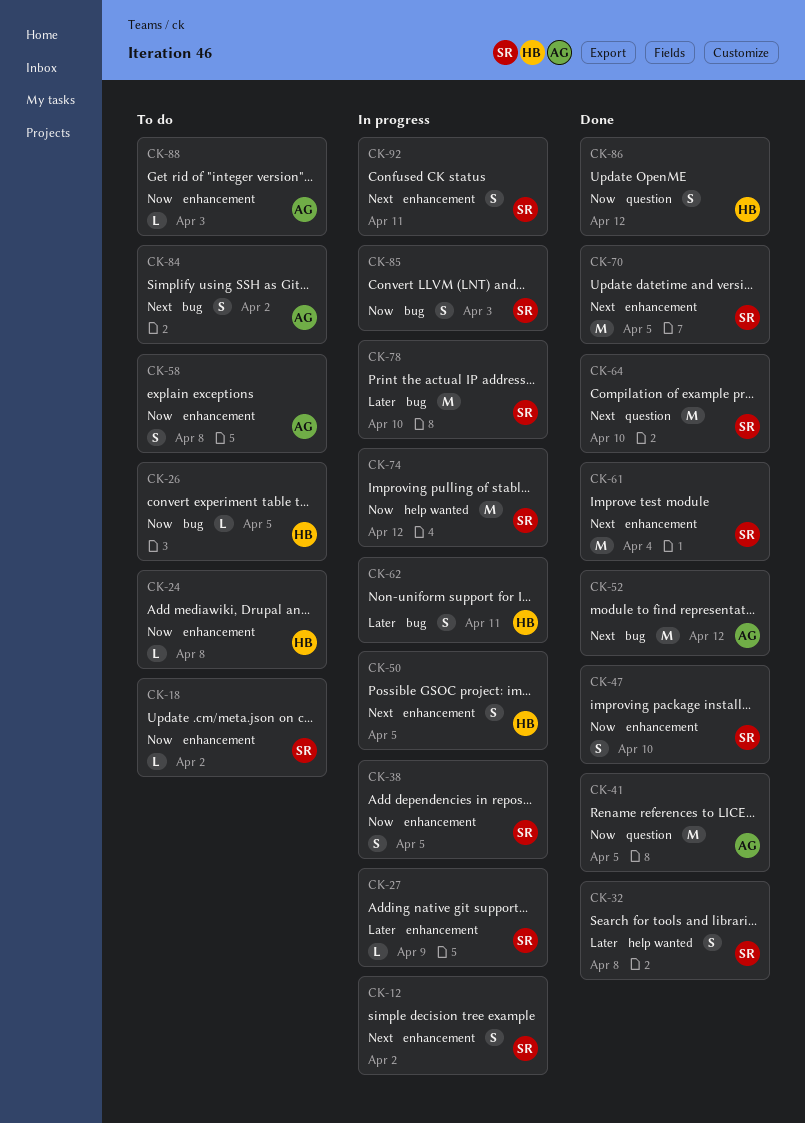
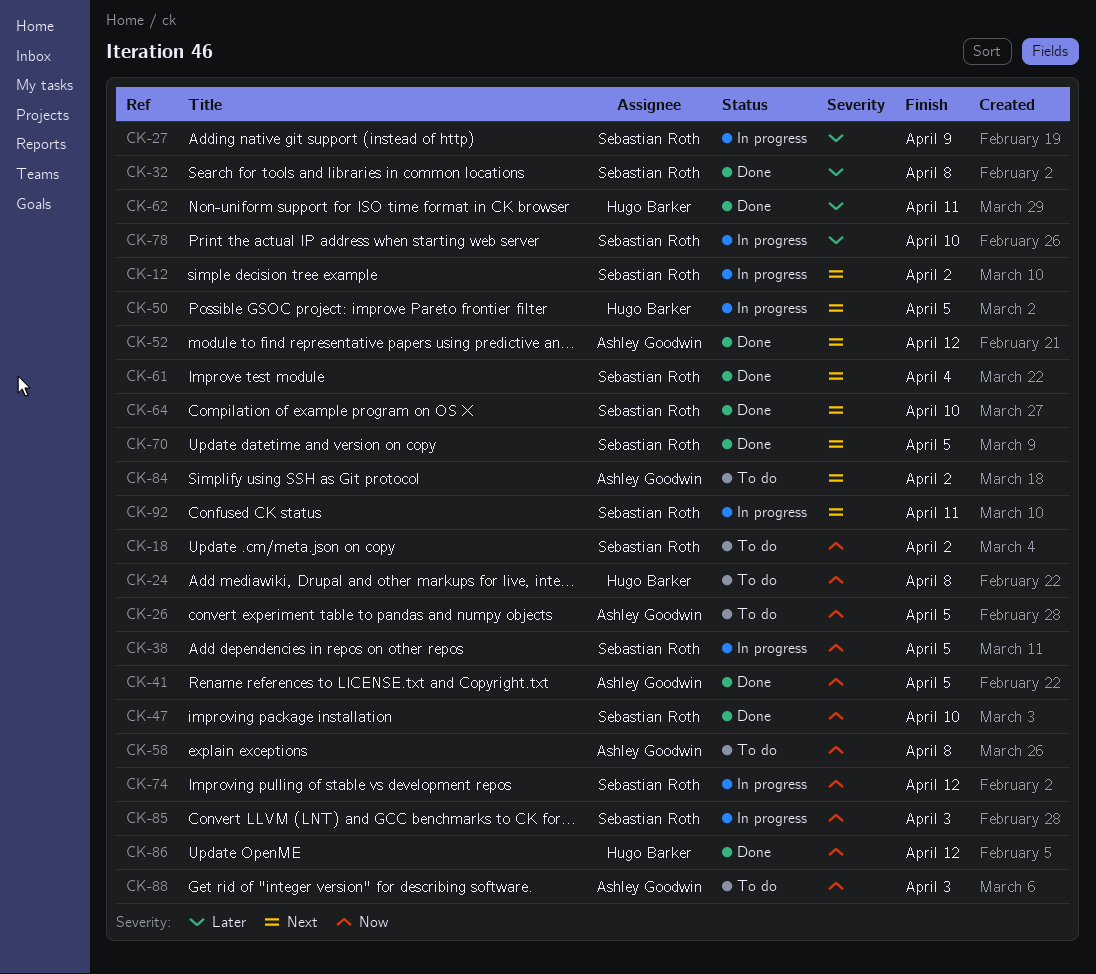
CK-26, owner: Hugo Barker -> Ashley Goodwin
CK-62, status: In progress -> Done

